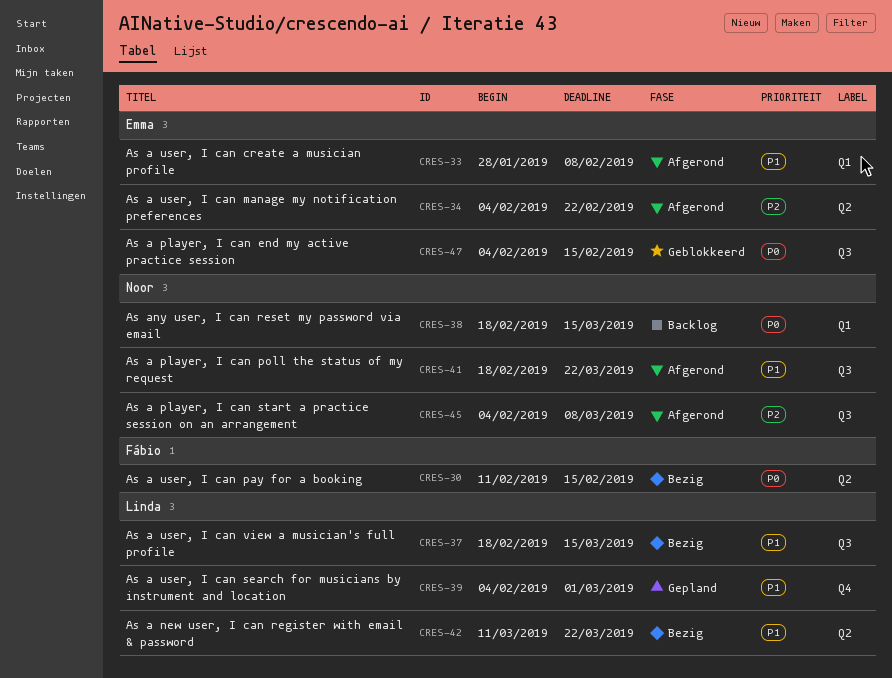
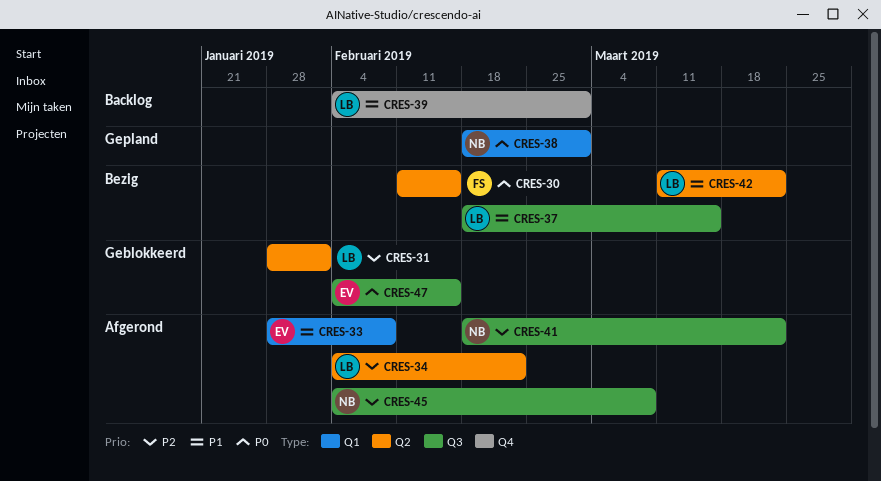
CRES-31: none -> present
CRES-34, owner: Emma -> Linda
CRES-38, status: Backlog -> Gepland
CRES-38, due: Mar 15 -> Mar 1
CRES-39, status: Gepland -> Backlog
CRES-41, priority: P1 -> P2

